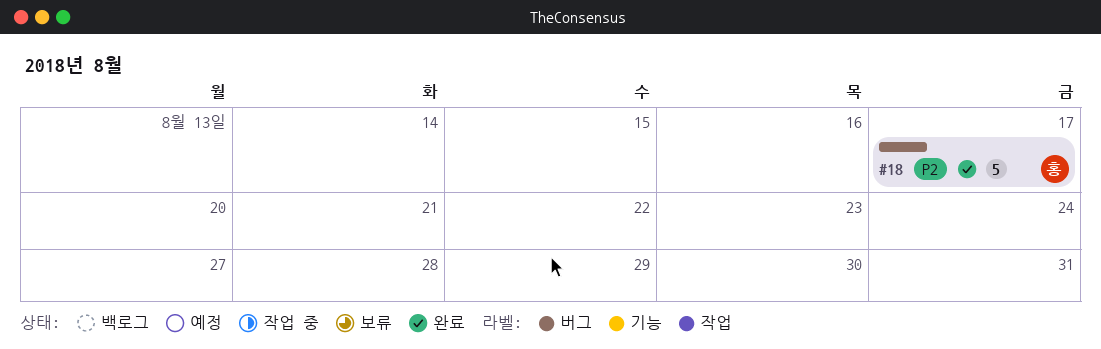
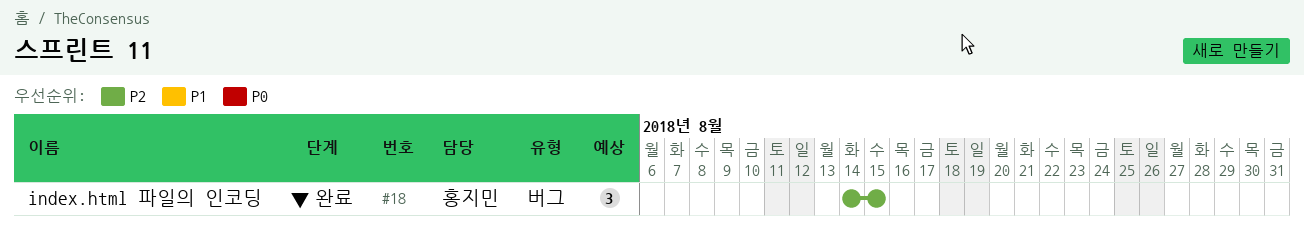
#18, estimate: 5 -> 3
#18, due: Aug 17 -> Aug 15

